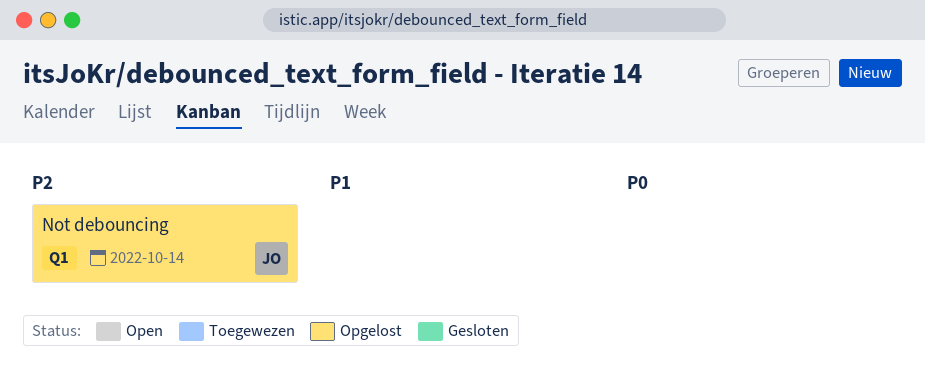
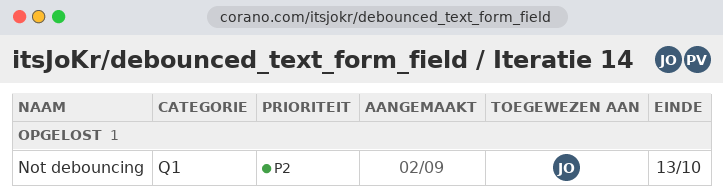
Not debouncing, due: Oct 14 -> Oct 13

